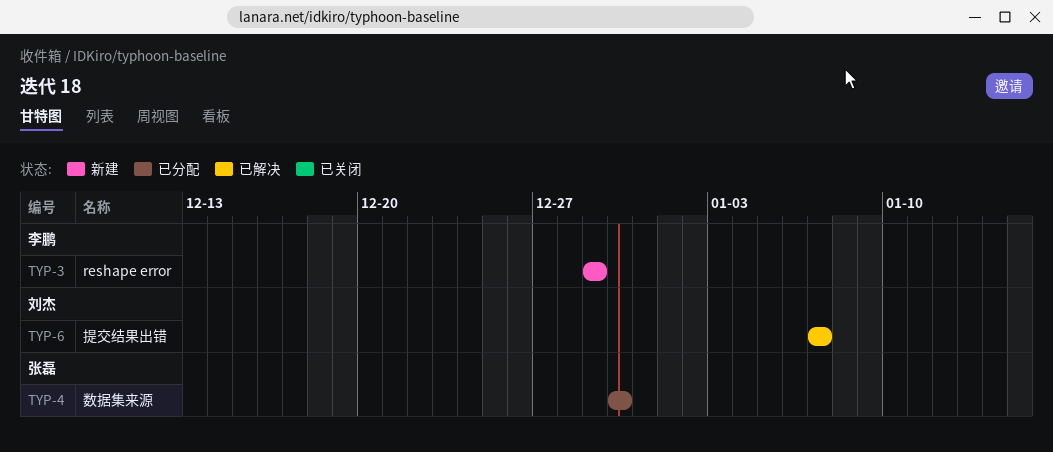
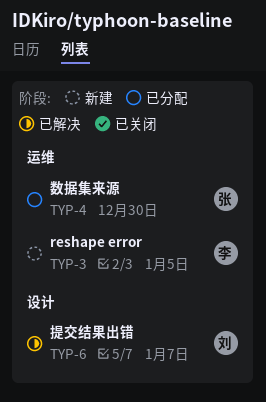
TYP-3, due: Dec 29 -> Jan 5

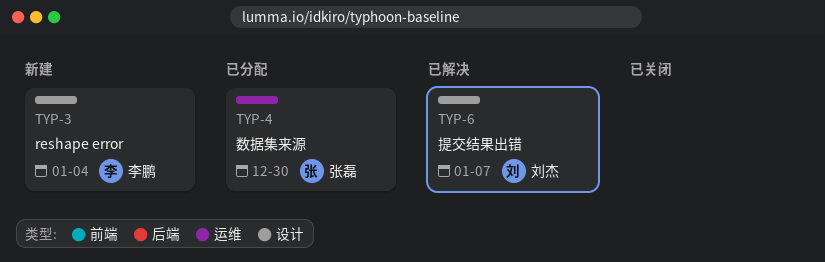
TYP-3, label: 运维 -> 设计
TYP-3, due: Jan 5 -> Jan 4

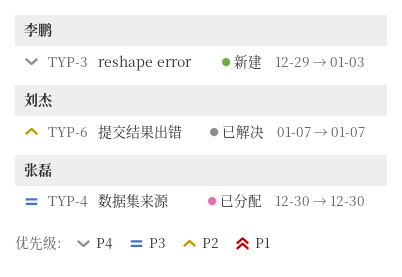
TYP-3, due: Jan 4 -> Jan 3

